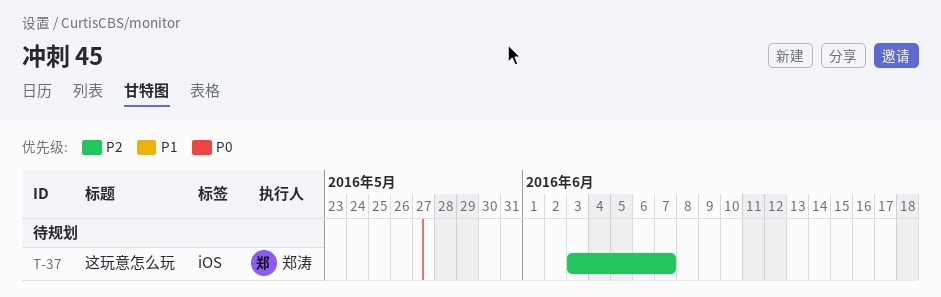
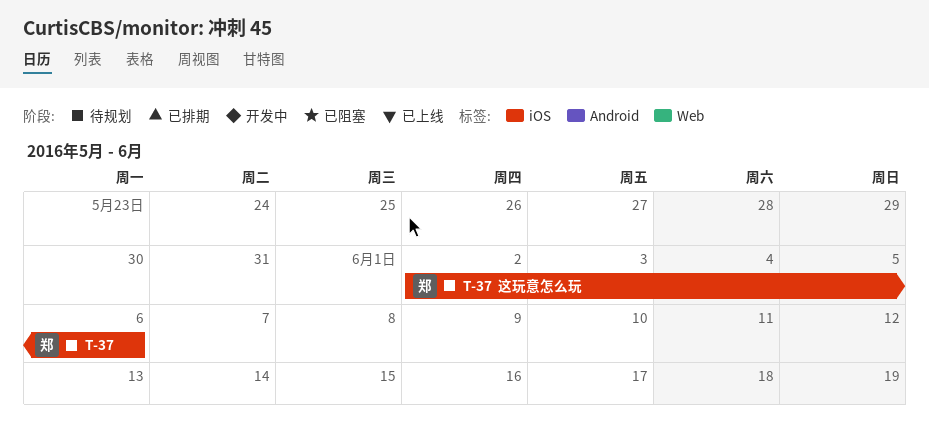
T-37, start: Jun 3 -> Jun 2
T-37, due: Jun 7 -> Jun 6

